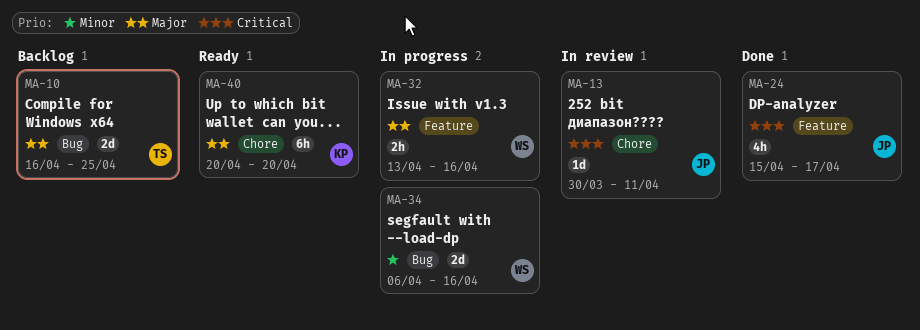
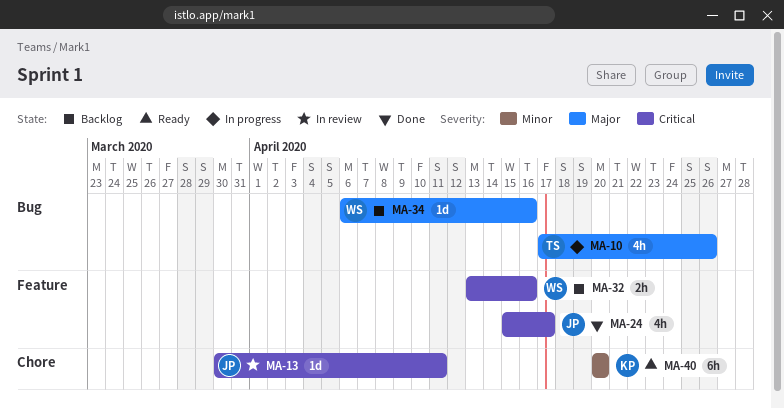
MA-10, status: Backlog -> In progress
MA-10, estimate: 2d -> 4h
MA-10, start: Apr 16 -> Apr 17
MA-10, due: Apr 25 -> Apr 26
MA-32, status: In progress -> Backlog
MA-32, priority: Major -> Critical
MA-34, status: In progress -> Backlog
MA-34, priority: Minor -> Major
MA-34, estimate: 2d -> 1d
MA-40, priority: Major -> Minor

